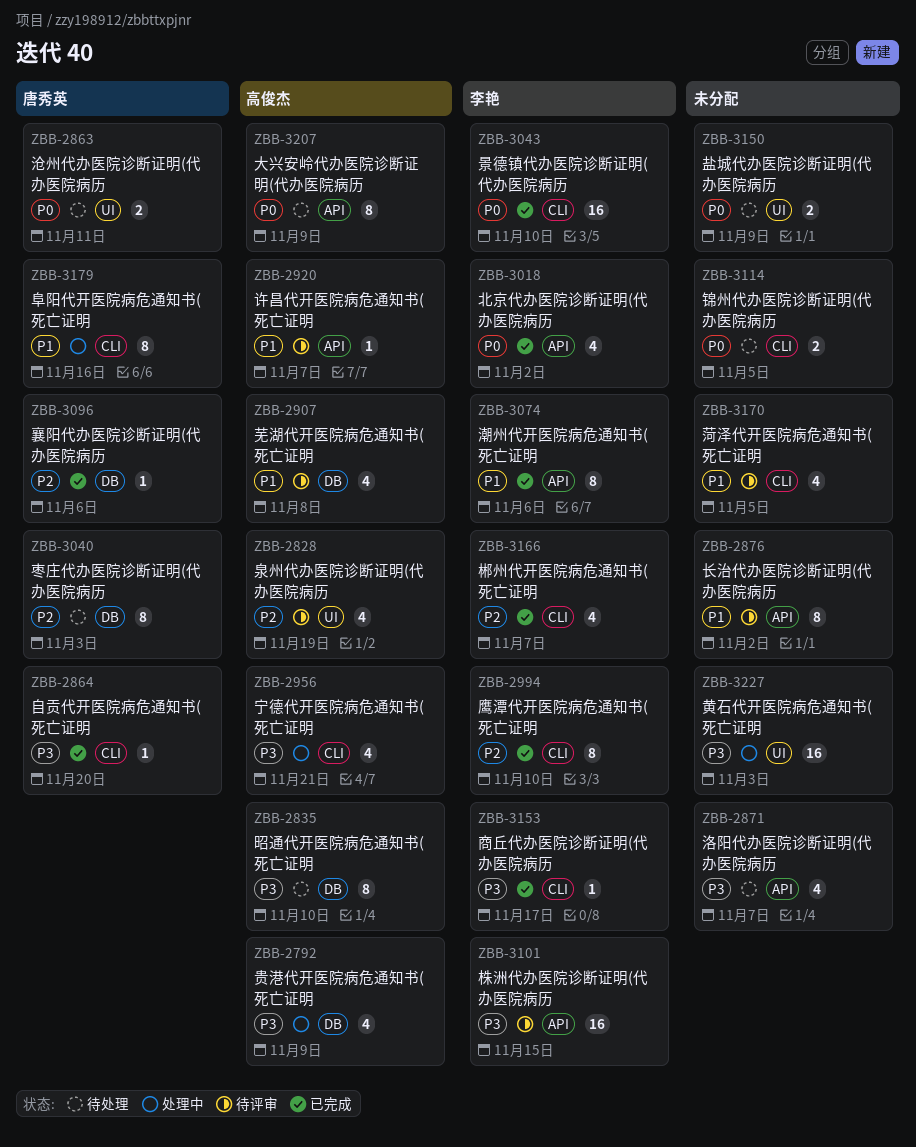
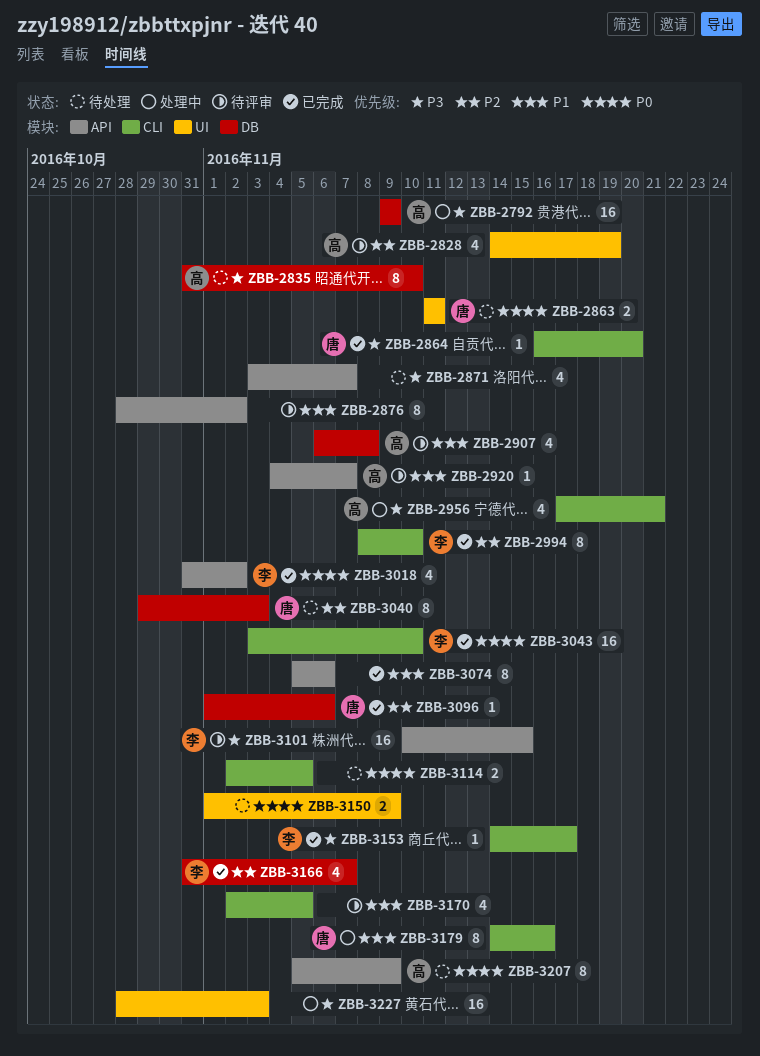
ZBB-2792, estimate: 4 -> 16
ZBB-3074, owner: 李艳 -> none
ZBB-3166, label: CLI -> DB

